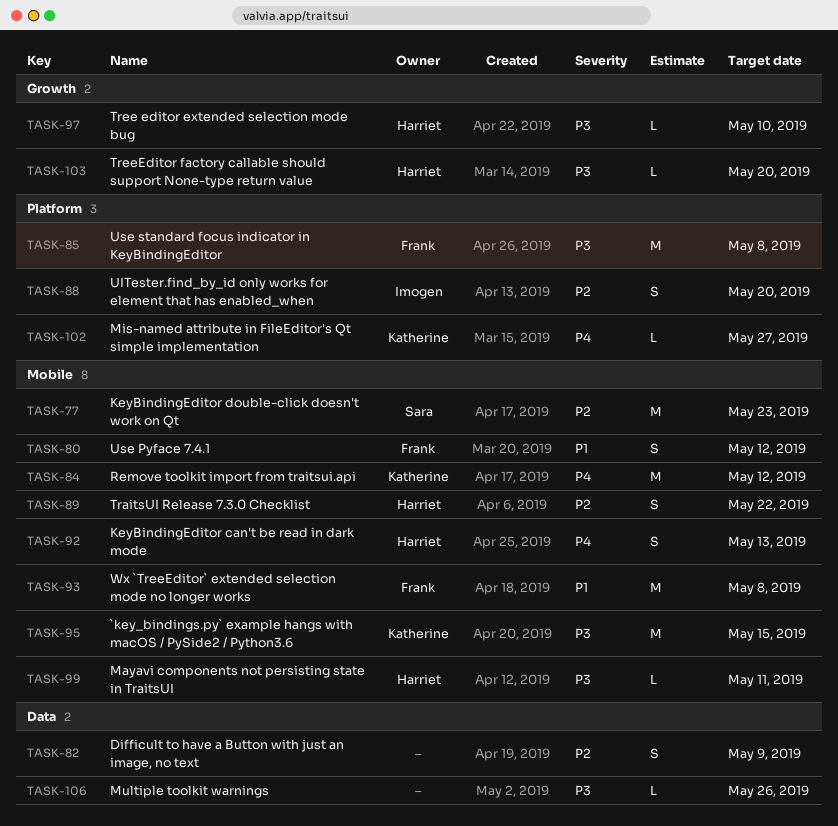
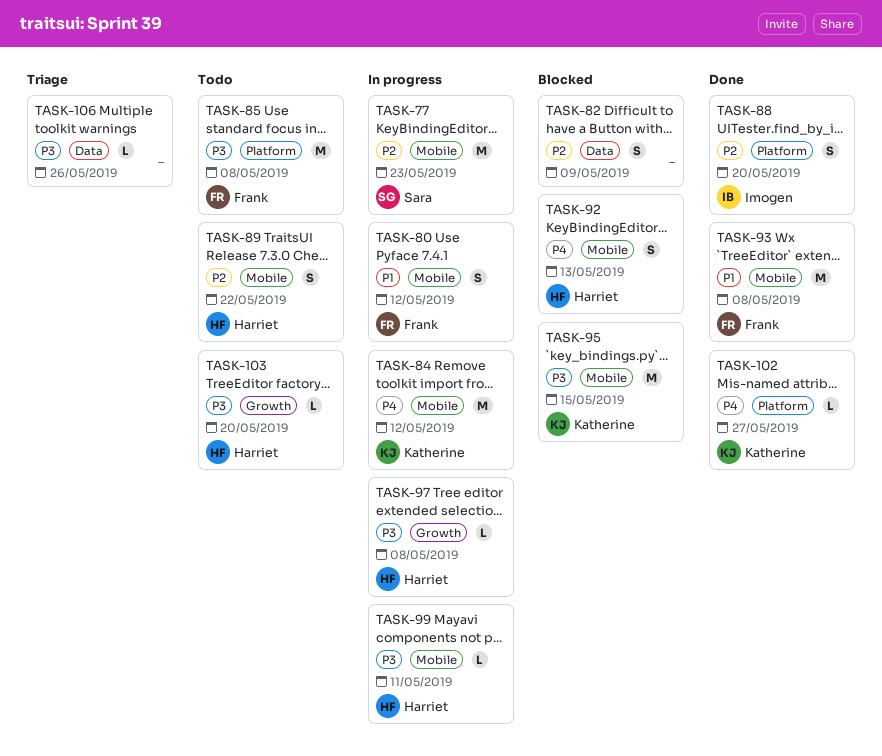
TASK-97, due: May 10 -> May 8

